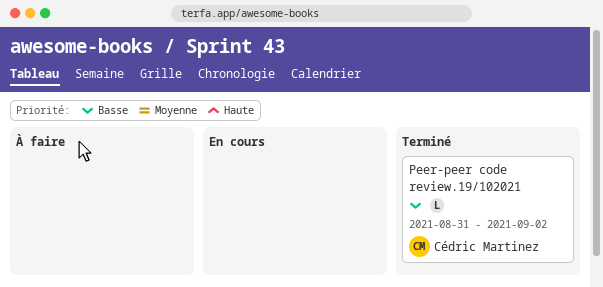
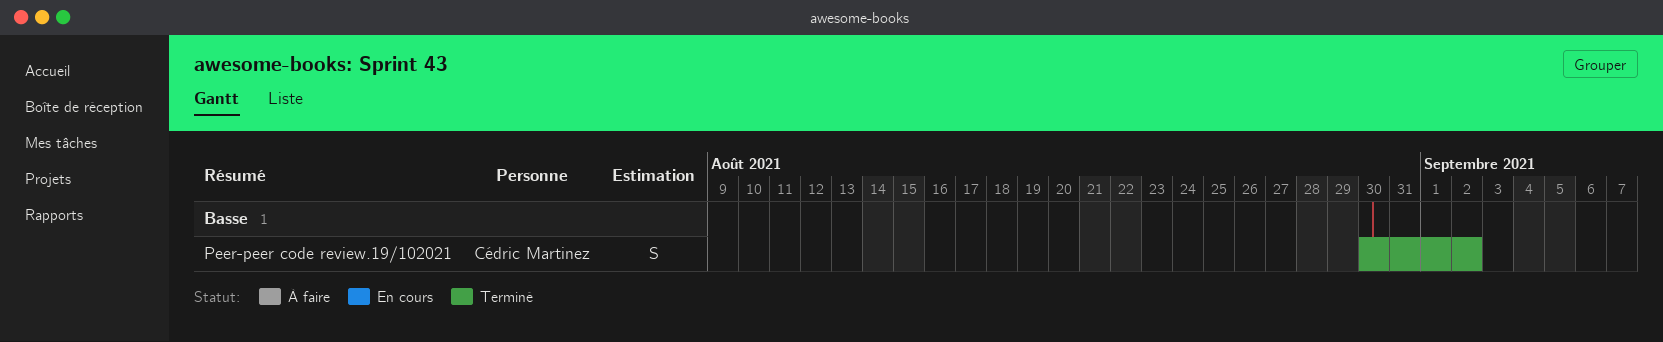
Peer-peer code review.19/102021, estimate: L -> S
Peer-peer code review.19/102021, start: Aug 31 -> Aug 30

